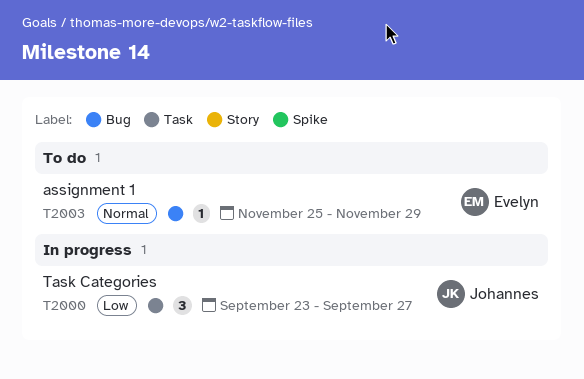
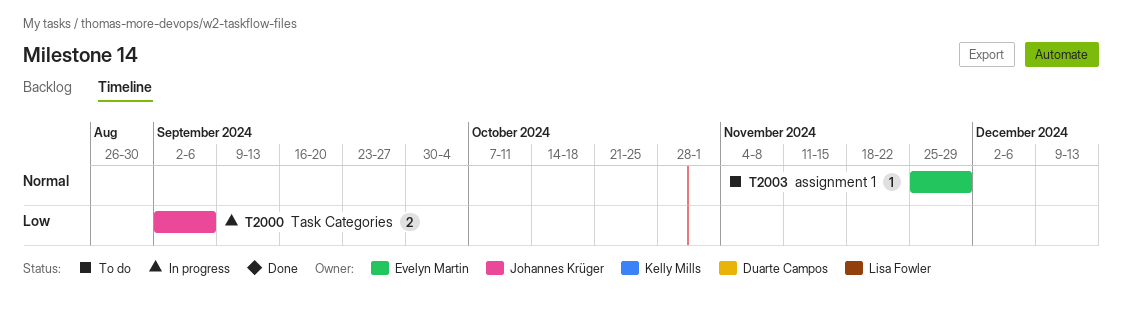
T2000, estimate: 3 -> 2
T2000, start: Sep 23 -> Sep 2
T2000, due: Sep 27 -> Sep 6

